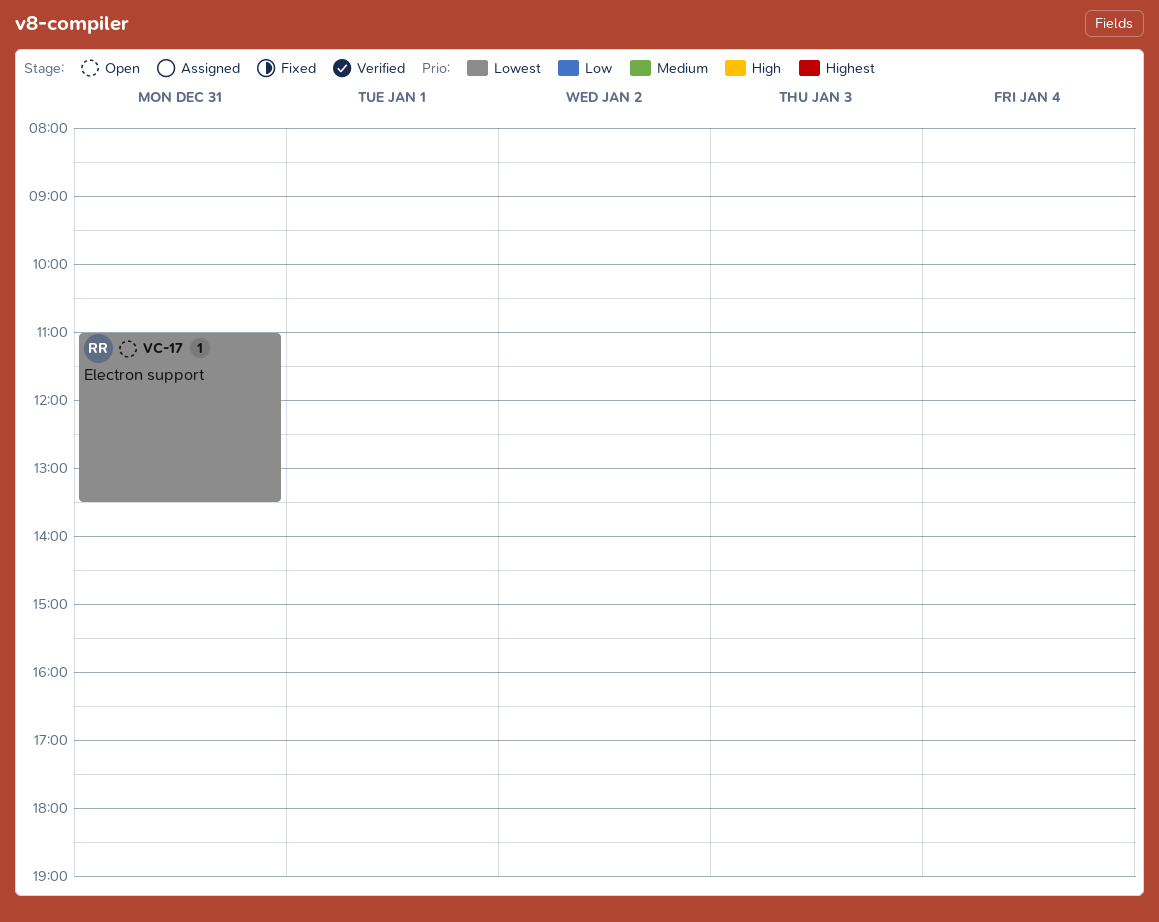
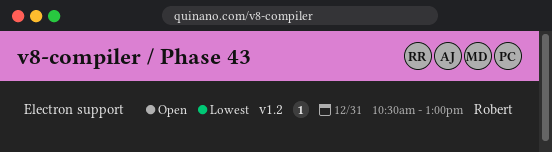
Electron support, begins: 11:00 -> 10:30
Electron support, ends: 13:30 -> 13:00

